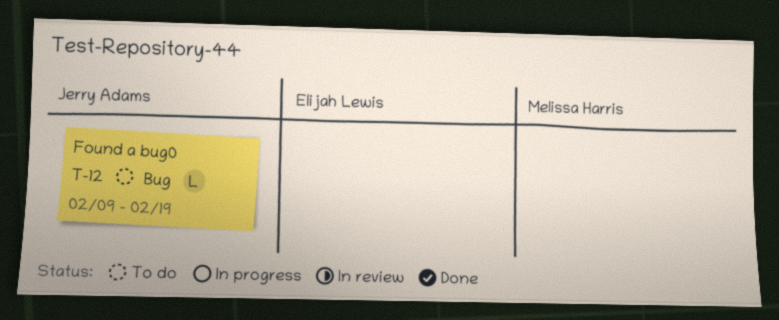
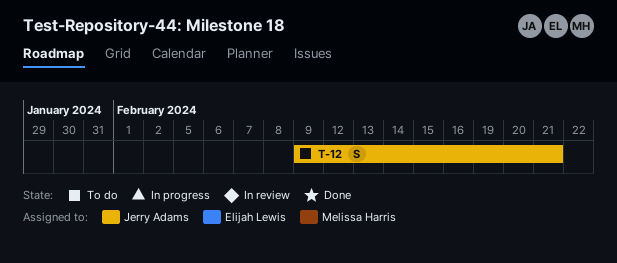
T-12, estimate: L -> S
T-12, due: Feb 19 -> Feb 21

